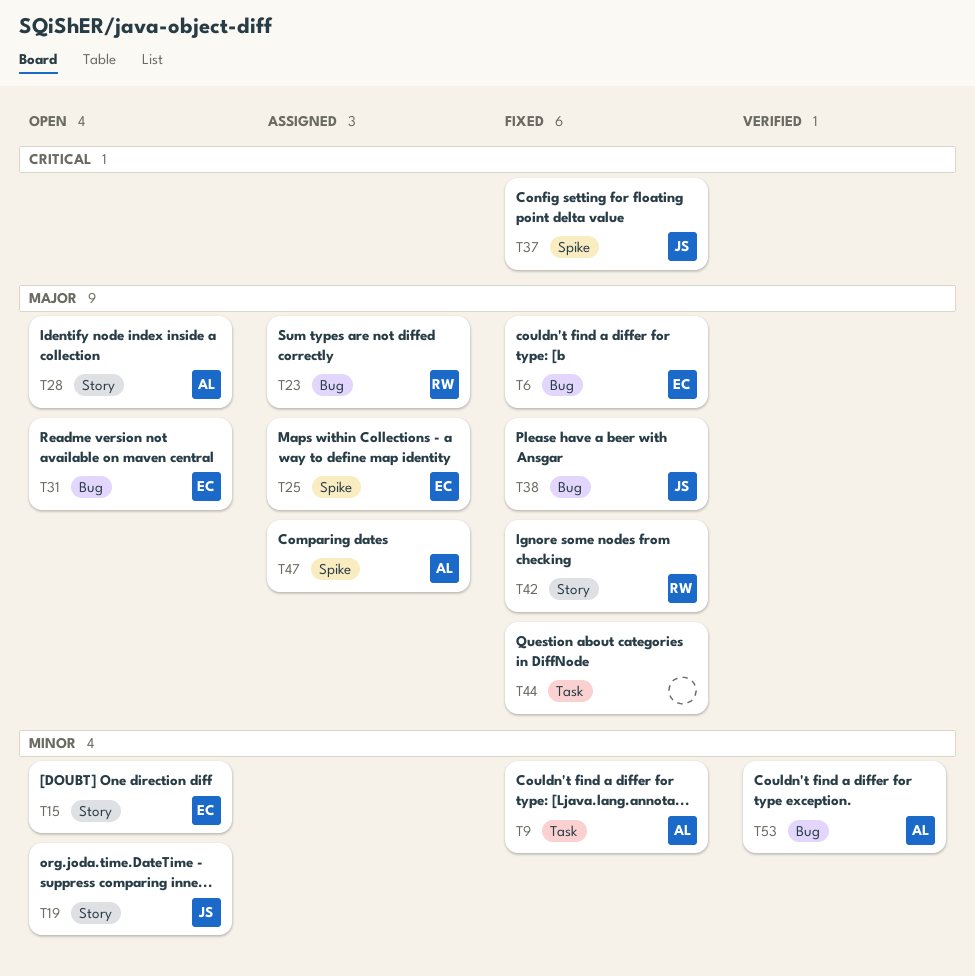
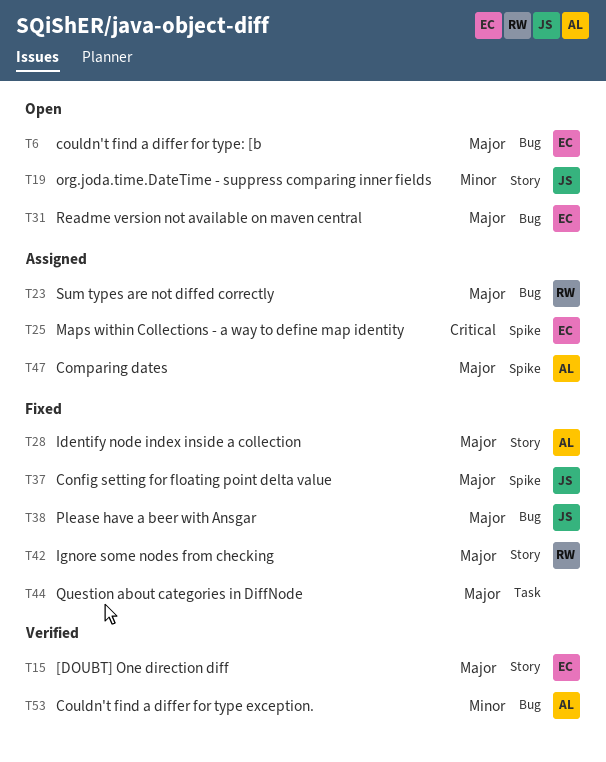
T6, status: Fixed -> Open
T9: present -> none
T15, status: Open -> Verified
T15, priority: Minor -> Major
T25, priority: Major -> Critical
T28, status: Open -> Fixed
T37, priority: Critical -> Major

